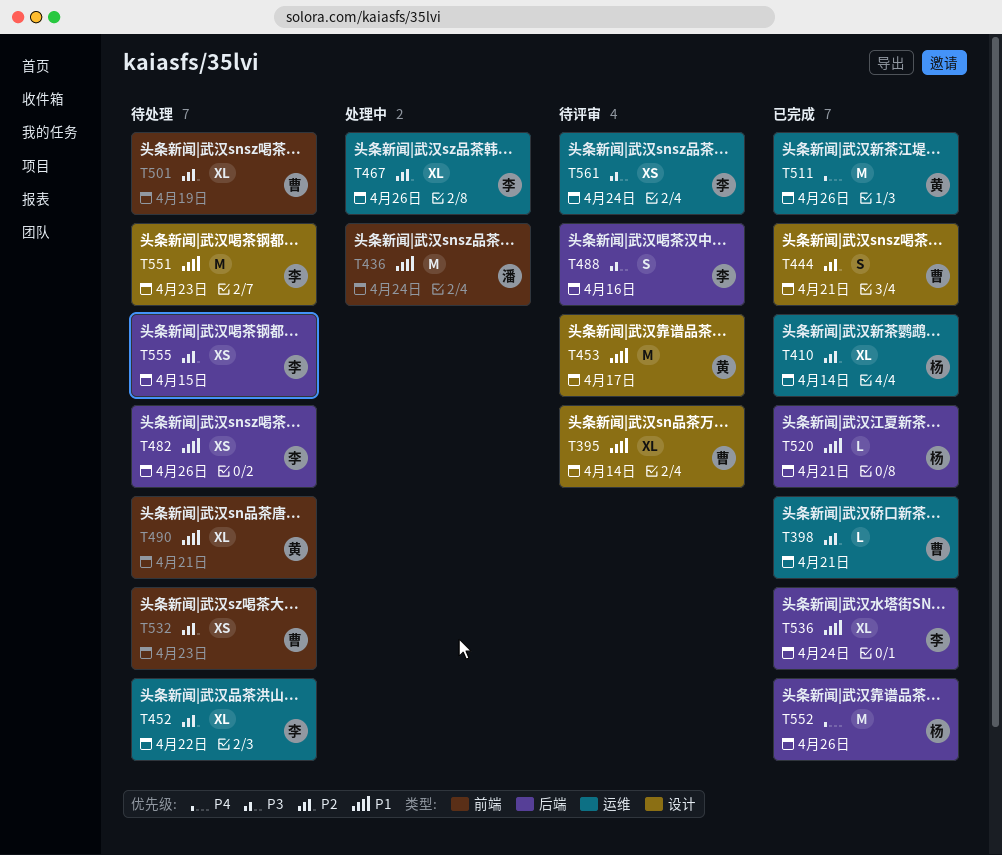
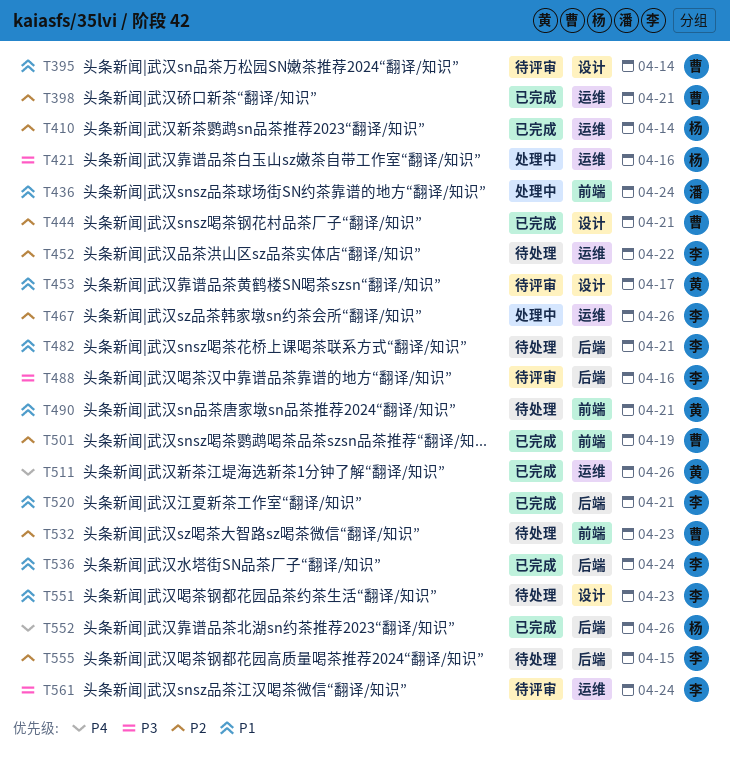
T421: none -> present
T482, due: Apr 26 -> Apr 21
T501, status: 待处理 -> 已完成
T520, owner: 杨 -> 李

